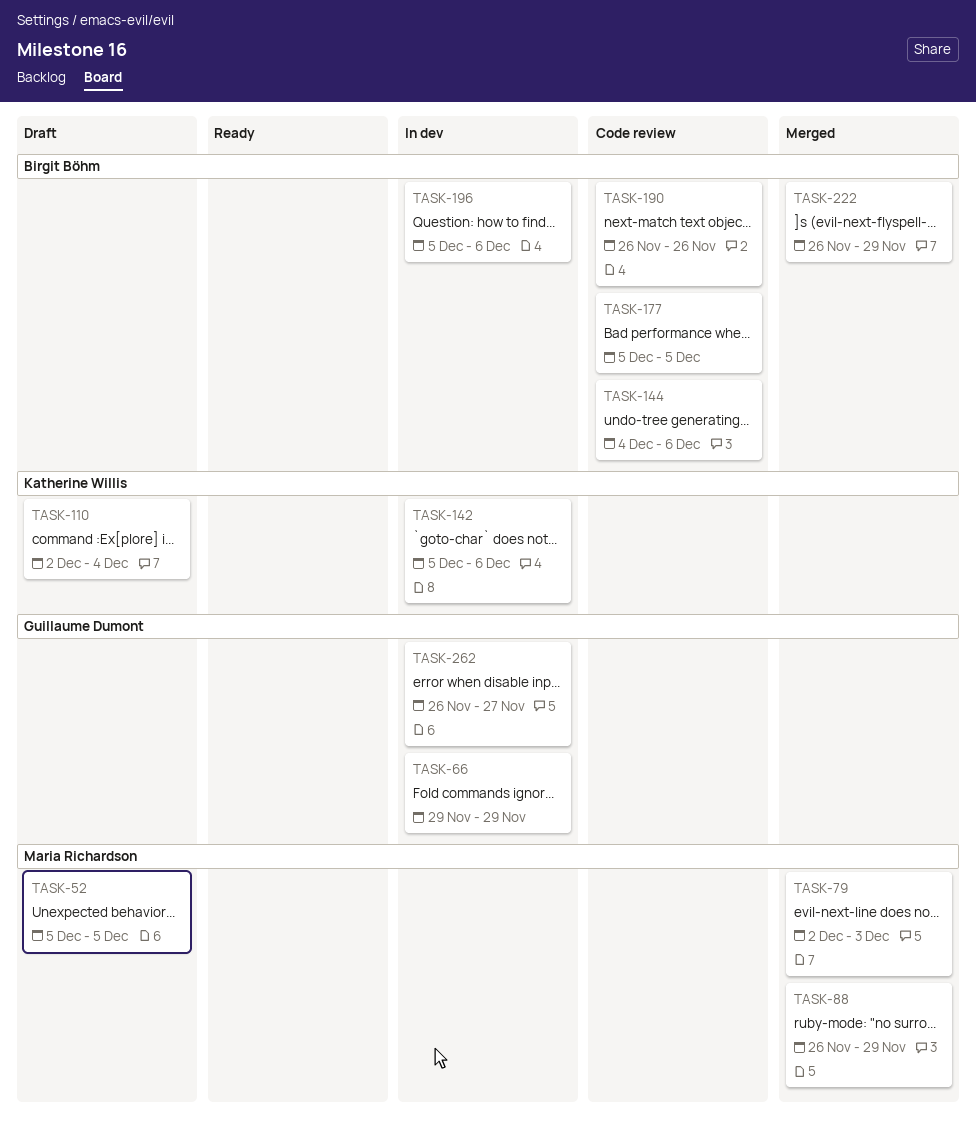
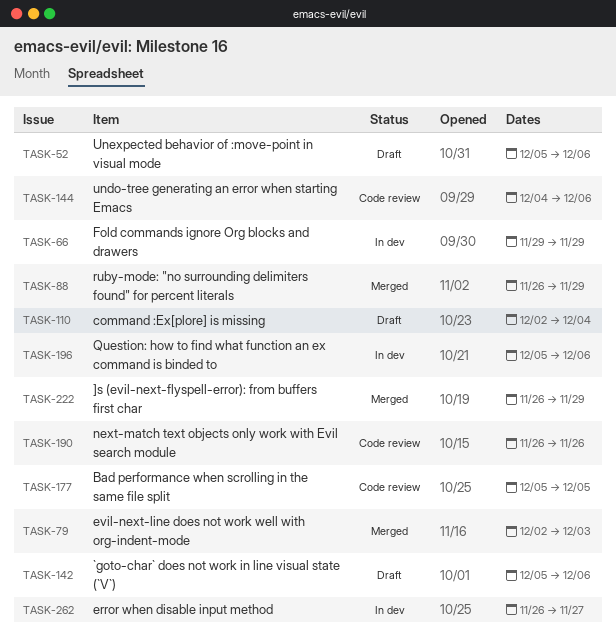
TASK-52, due: Dec 5 -> Dec 6
TASK-142, status: In dev -> Draft

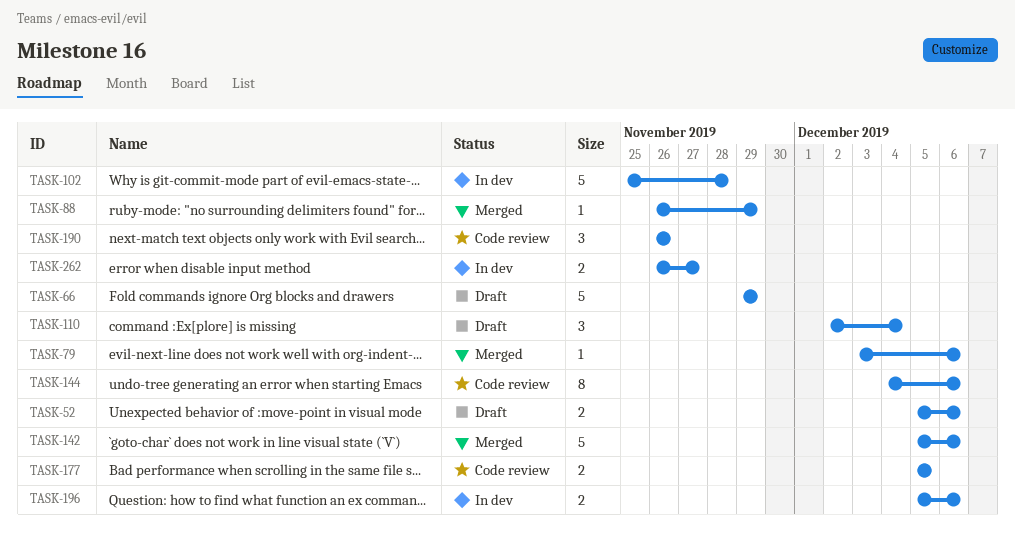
TASK-66, status: In dev -> Draft
TASK-79, start: Dec 2 -> Dec 3
TASK-79, due: Dec 3 -> Dec 6
TASK-102: none -> present
TASK-142, status: Draft -> Merged
TASK-222: present -> none

